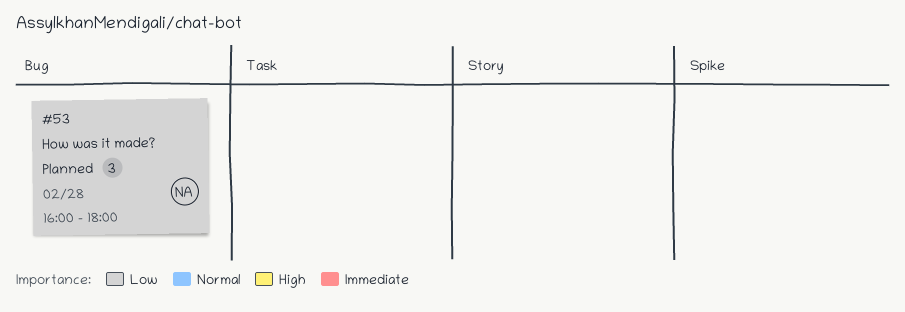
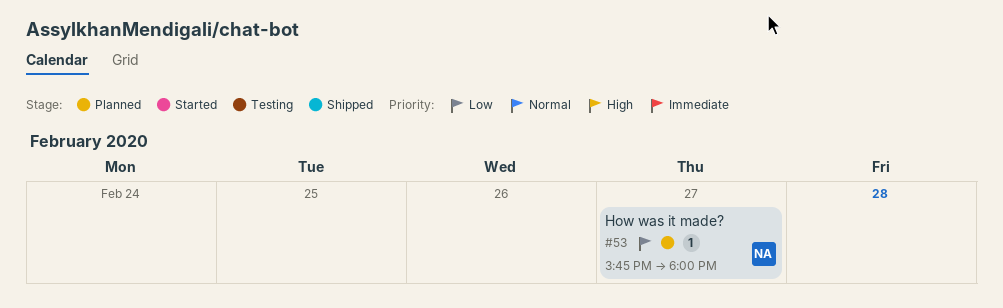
#53, estimate: 3 -> 1
#53, day: Feb 28 -> Feb 27
#53, begins: 16:00 -> 15:45

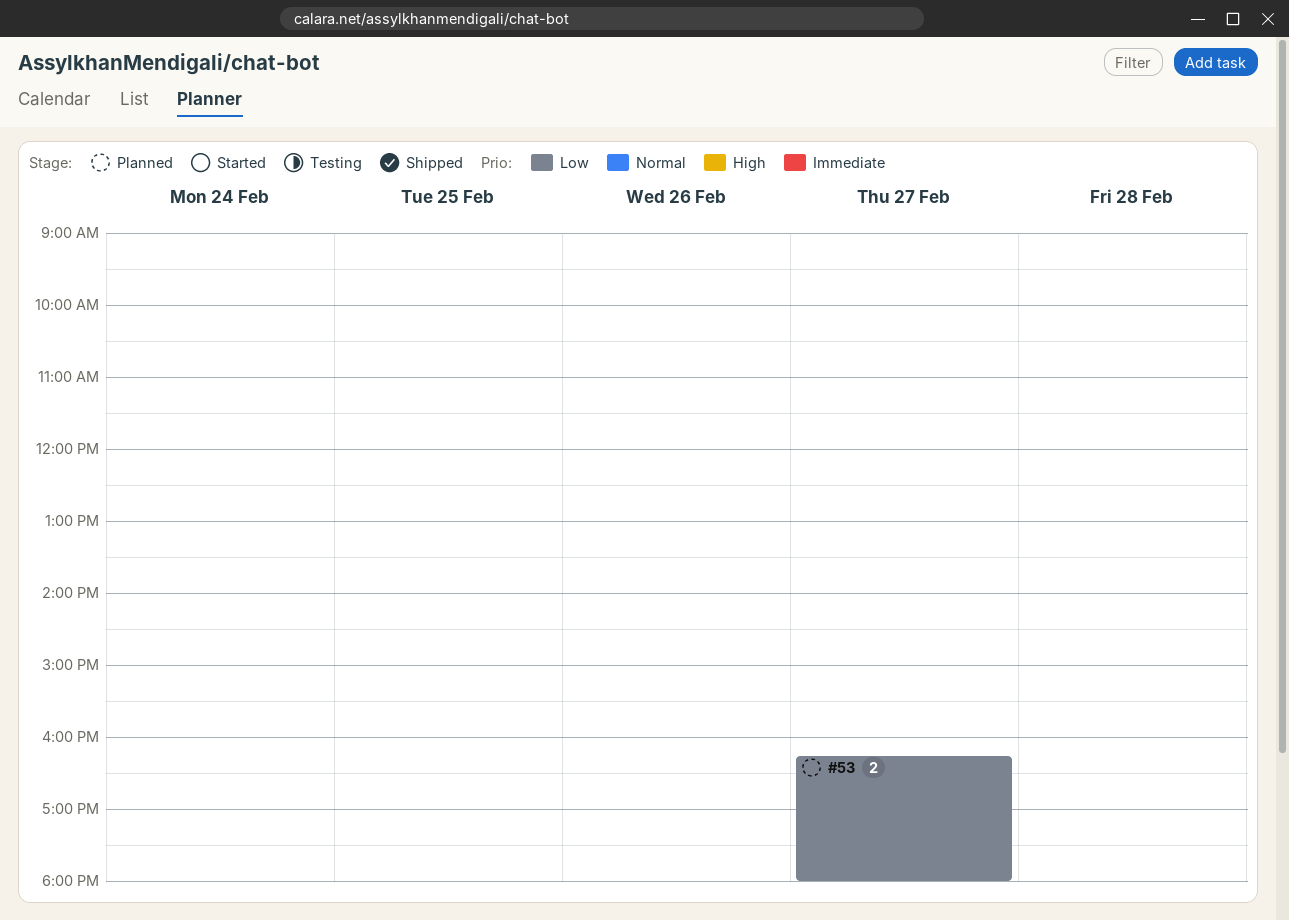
#53, estimate: 1 -> 2
#53, begins: 15:45 -> 16:15

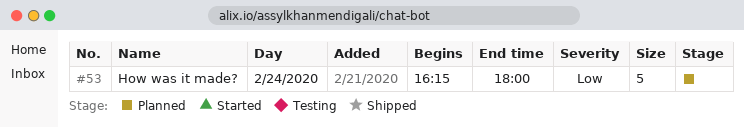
#53, estimate: 2 -> 5
#53, day: Feb 27 -> Feb 24

